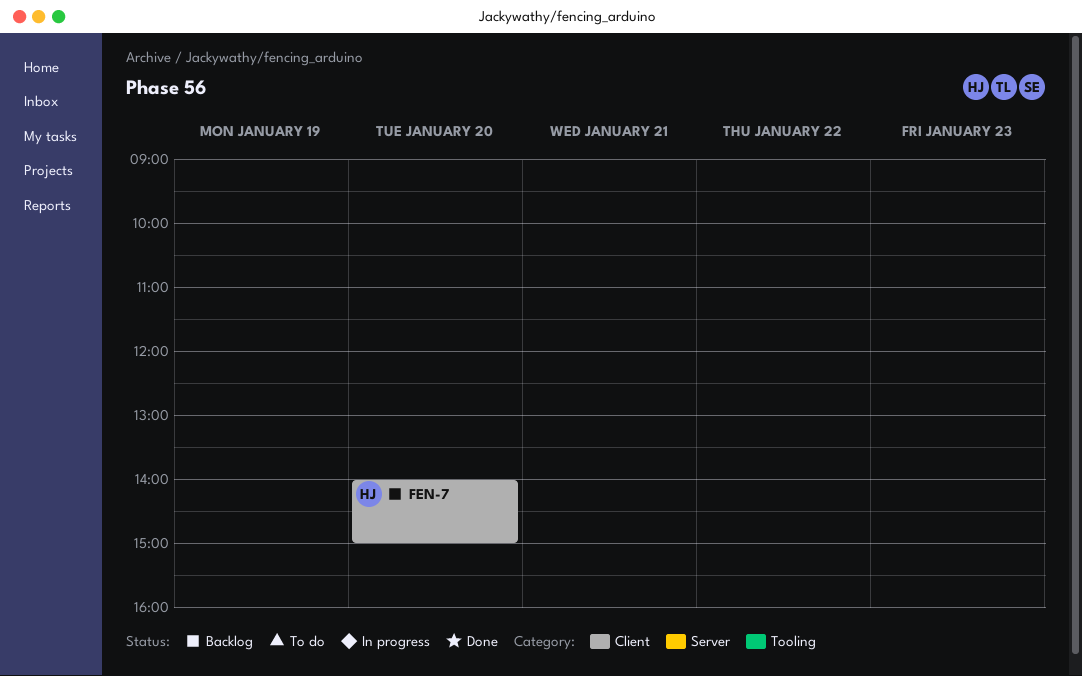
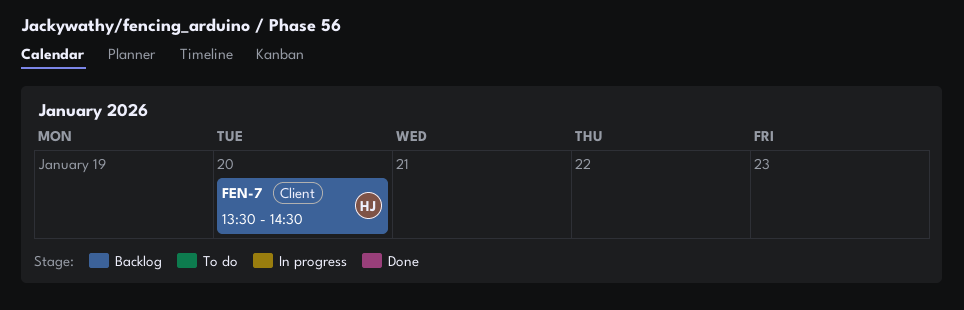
FEN-7, begins: 14:00 -> 13:30
FEN-7, ends: 15:00 -> 14:30

